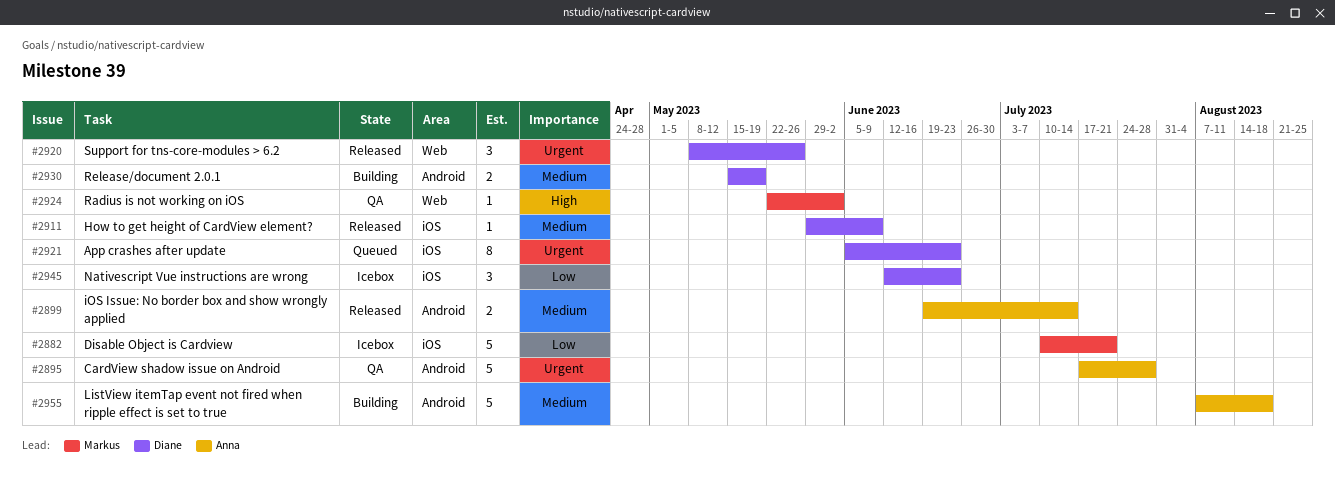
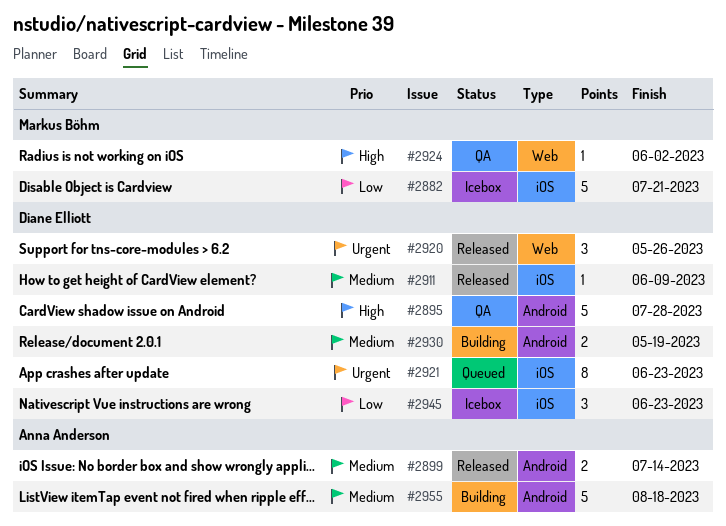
#2895, owner: Anna Anderson -> Diane Elliott
#2895, priority: Urgent -> High

